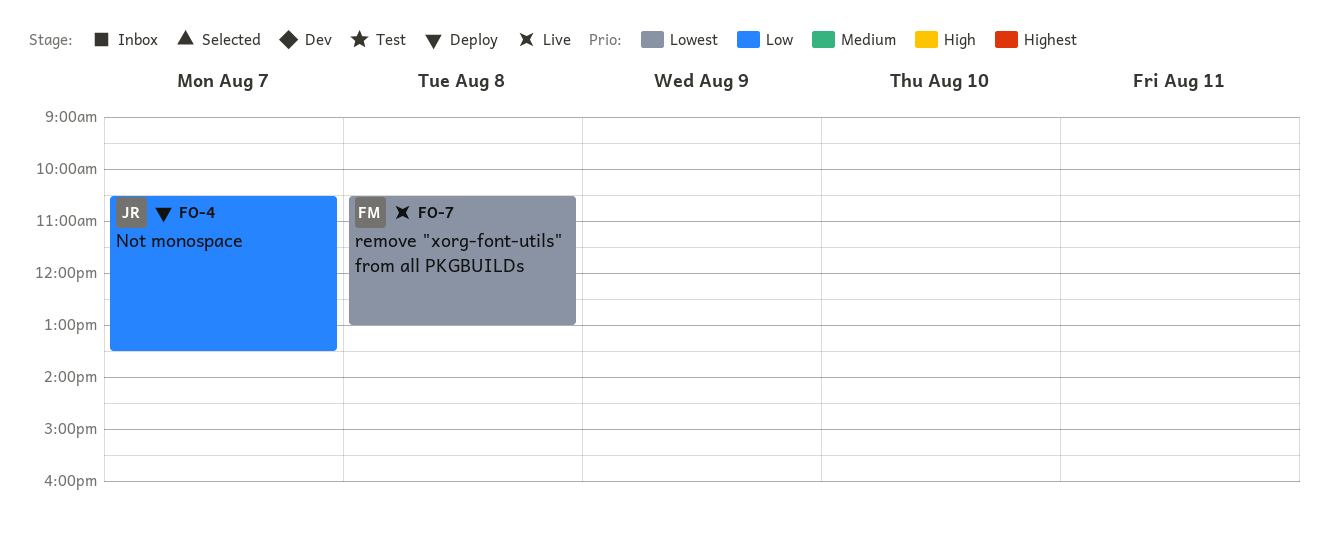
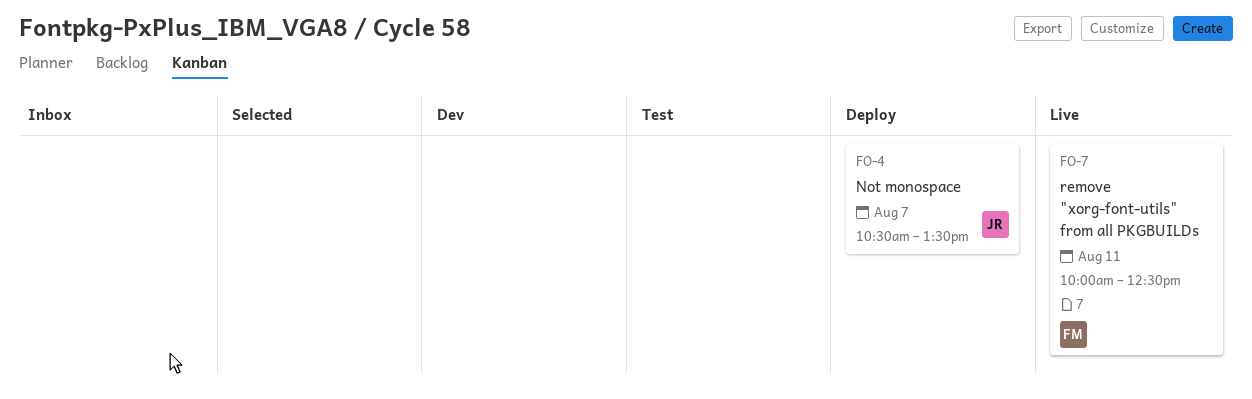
FO-7, day: Aug 8 -> Aug 11
FO-7, begins: 10:30 -> 10:00
FO-7, ends: 13:00 -> 12:30

